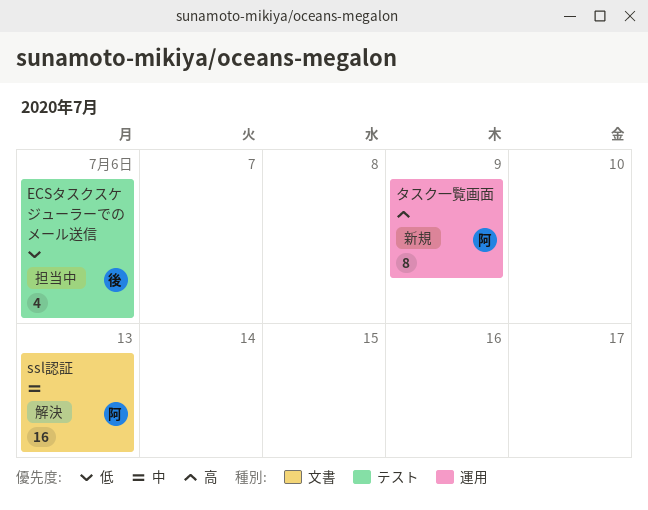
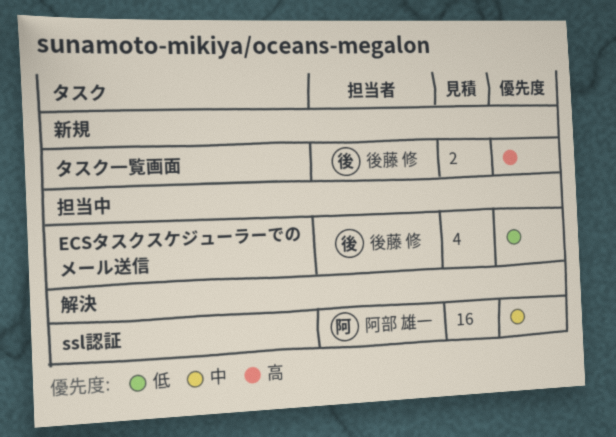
タスク一覧画面, owner: 阿部 雄一 -> 後藤 修
タスク一覧画面, estimate: 8 -> 2

